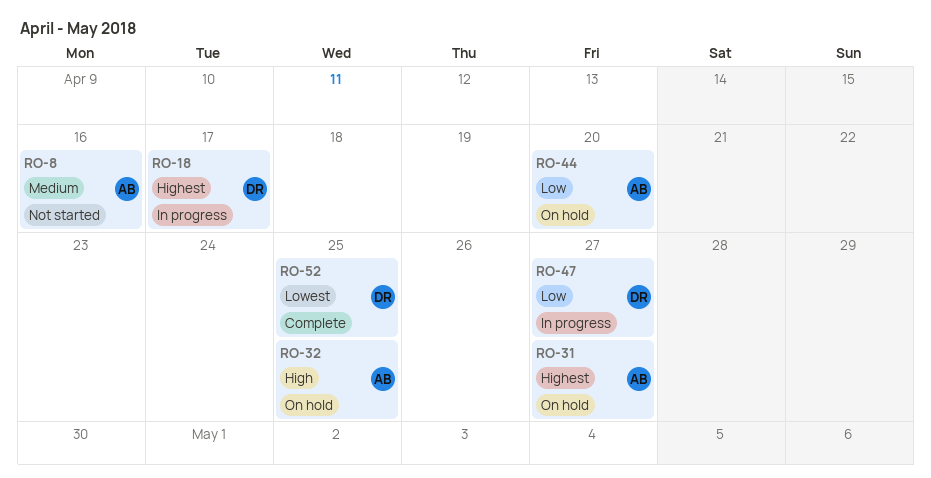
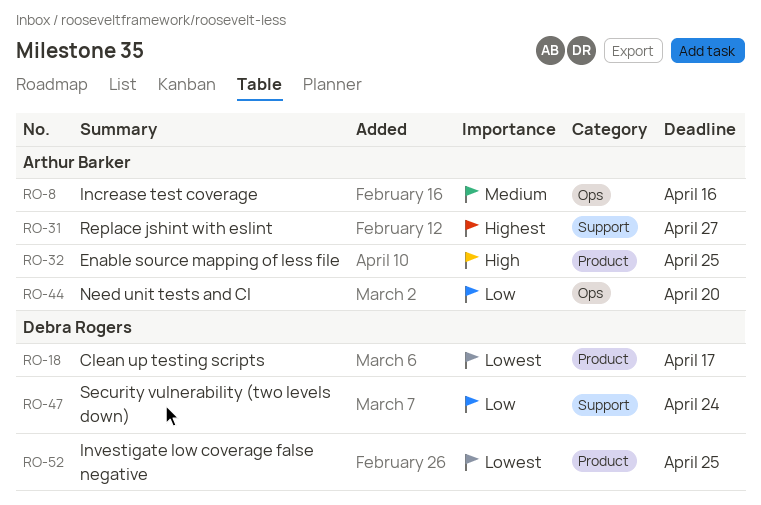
RO-18, priority: Highest -> Lowest
RO-47, due: Apr 27 -> Apr 24

